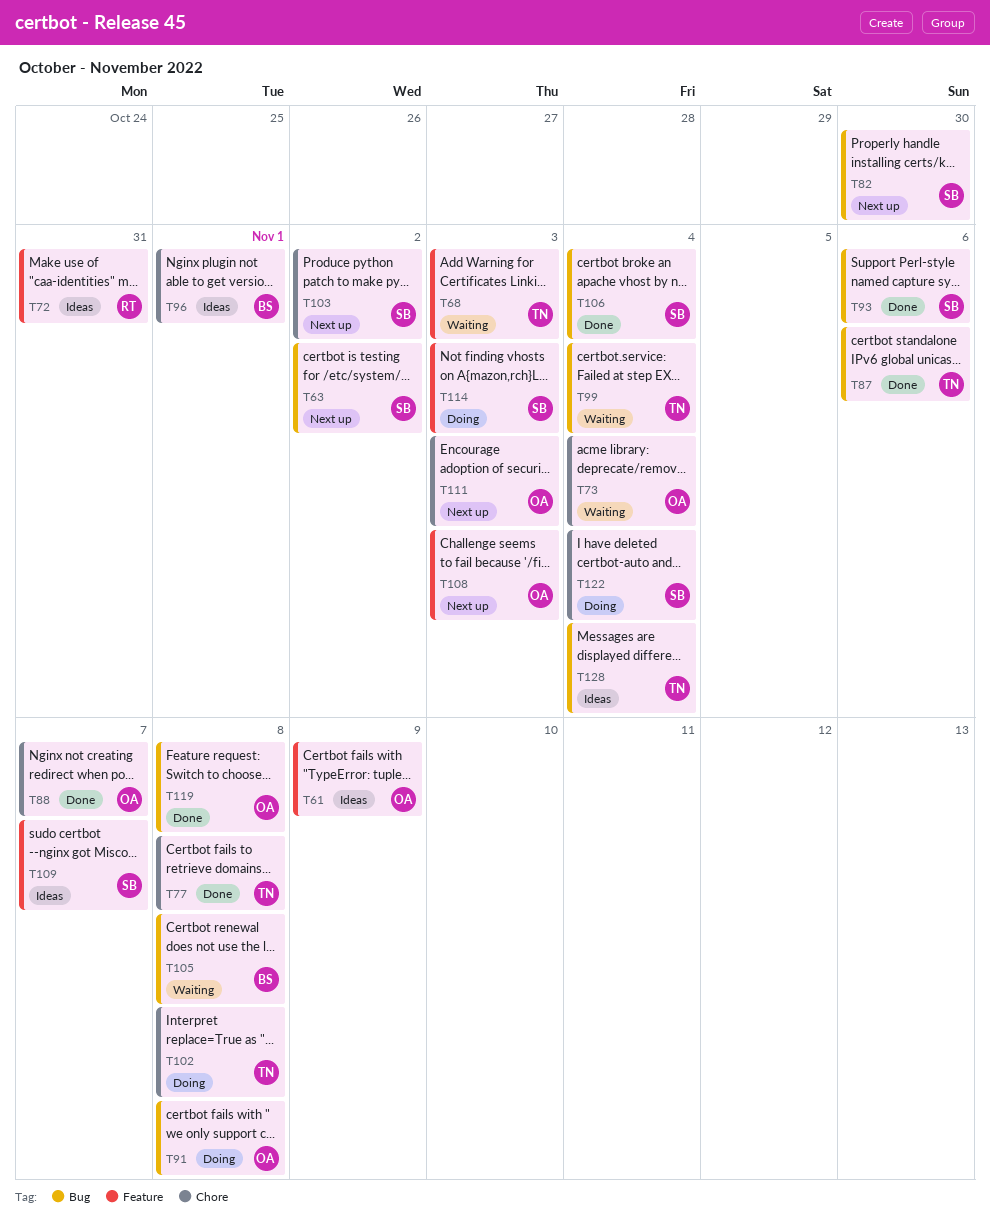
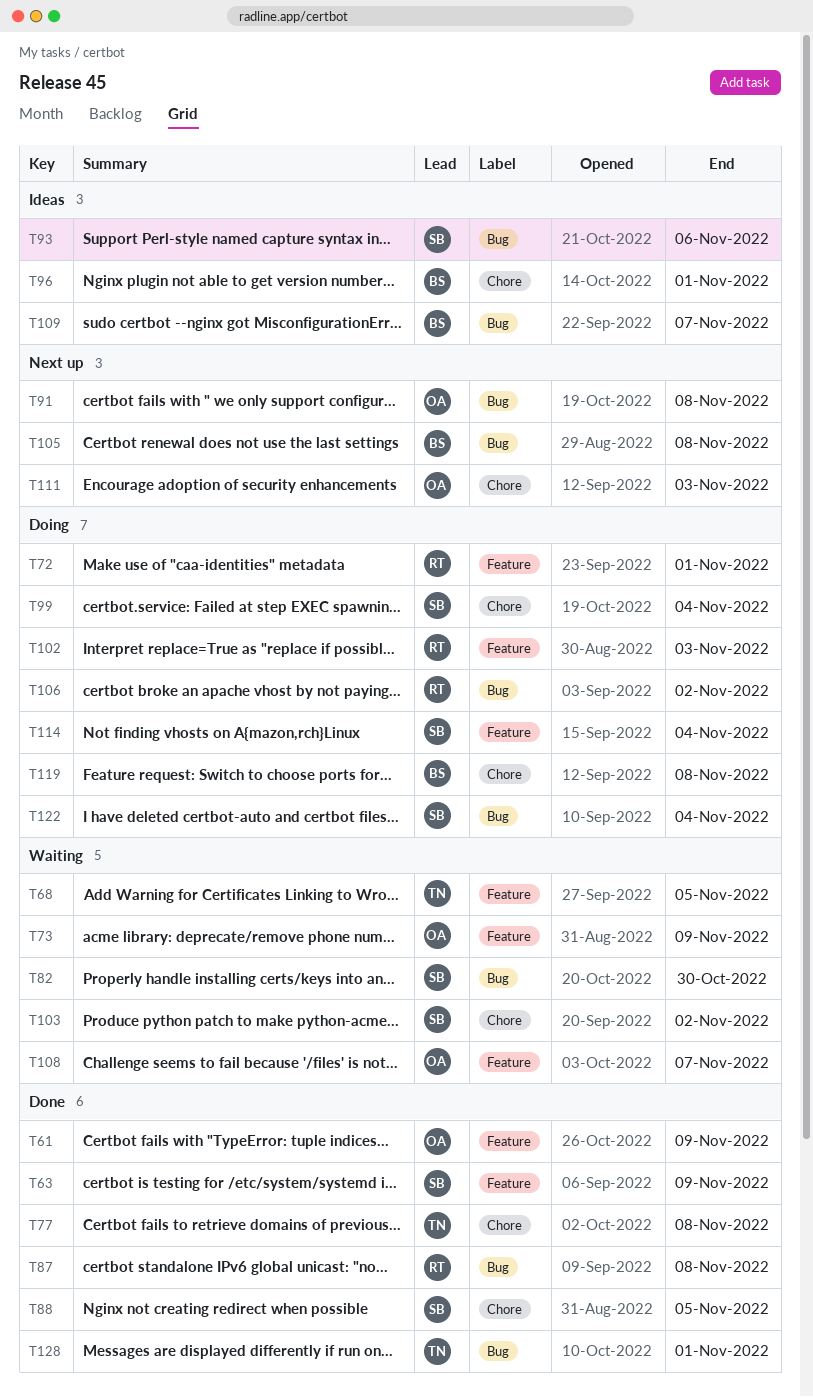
T61, status: Ideas -> Done
T63, status: Next up -> Done
T63, label: Bug -> Feature
T63, due: Nov 2 -> Nov 9
T68, due: Nov 3 -> Nov 5
T72, status: Ideas -> Doing
T72, due: Oct 31 -> Nov 1
T73, label: Chore -> Feature
T73, due: Nov 4 -> Nov 9
T82, status: Next up -> Waiting
T87, owner: TN -> RT
T87, due: Nov 6 -> Nov 8
T88, owner: OA -> SB
T88, due: Nov 7 -> Nov 5
T91, status: Doing -> Next up
T93, status: Done -> Ideas
T99, status: Waiting -> Doing
T99, owner: TN -> SB
T99, label: Bug -> Chore
T102, owner: TN -> RT
T102, label: Chore -> Feature
T102, due: Nov 8 -> Nov 3
T103, status: Next up -> Waiting
T105, status: Waiting -> Next up
T106, status: Done -> Doing
T106, owner: SB -> RT
T106, due: Nov 4 -> Nov 2
T108, status: Next up -> Waiting
T108, due: Nov 3 -> Nov 7
T109, owner: SB -> BS
T109, label: Feature -> Bug
T114, due: Nov 3 -> Nov 4
T119, status: Done -> Doing
T119, owner: OA -> BS
T119, label: Bug -> Chore
T122, label: Chore -> Bug
T128, status: Ideas -> Done
T128, due: Nov 4 -> Nov 1

